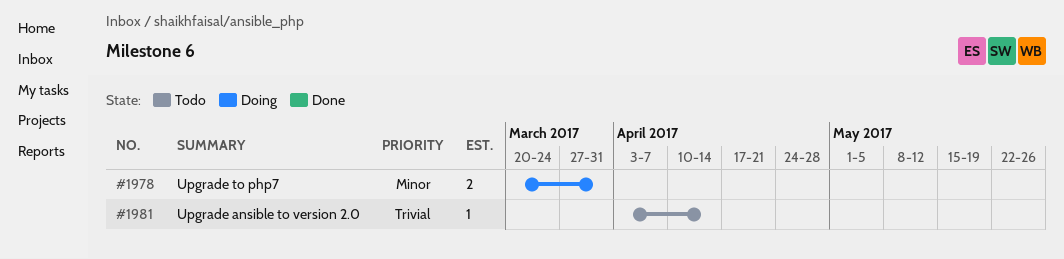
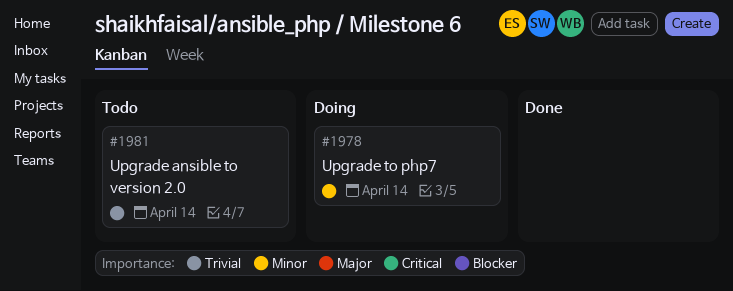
#1978, due: Mar 31 -> Apr 14

